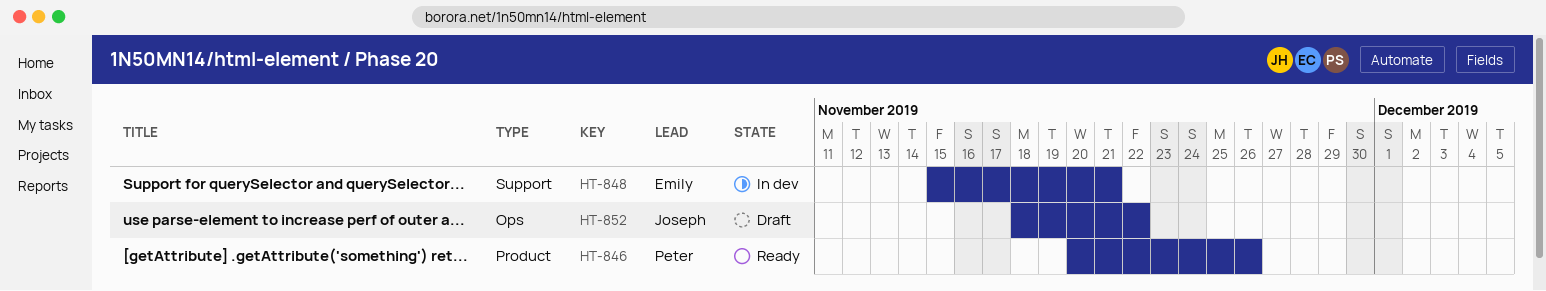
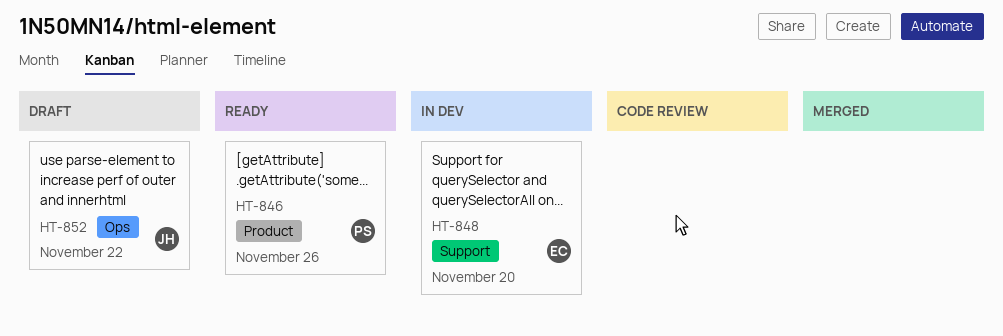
HT-848, due: Nov 21 -> Nov 20

